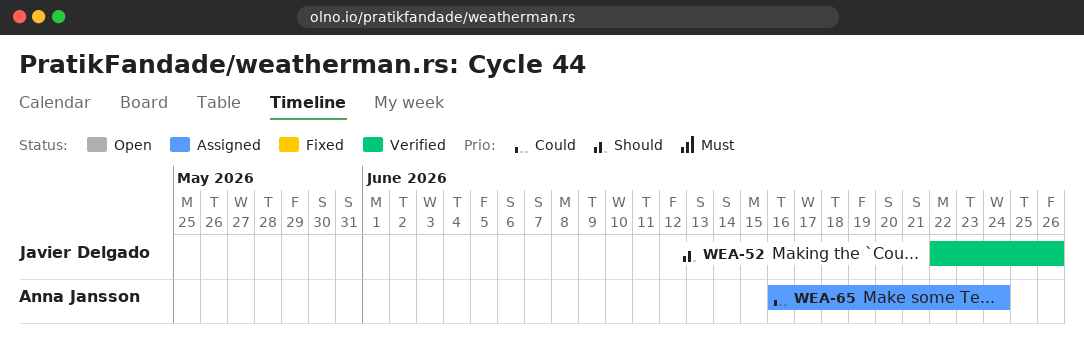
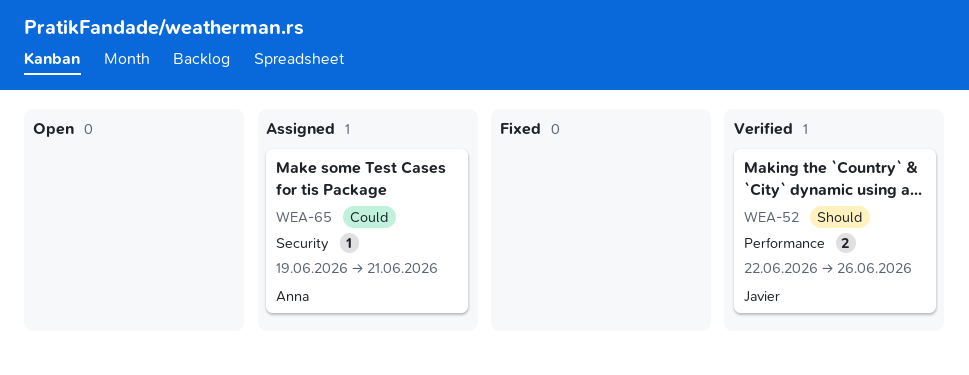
WEA-65, start: Jun 16 -> Jun 19
WEA-65, due: Jun 24 -> Jun 21

